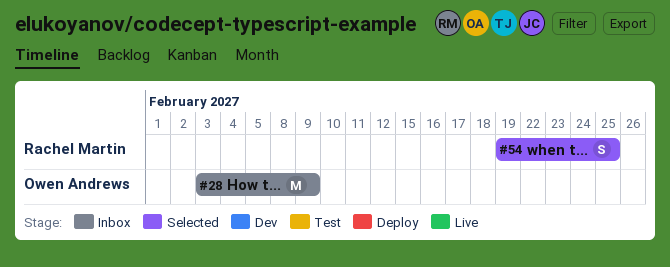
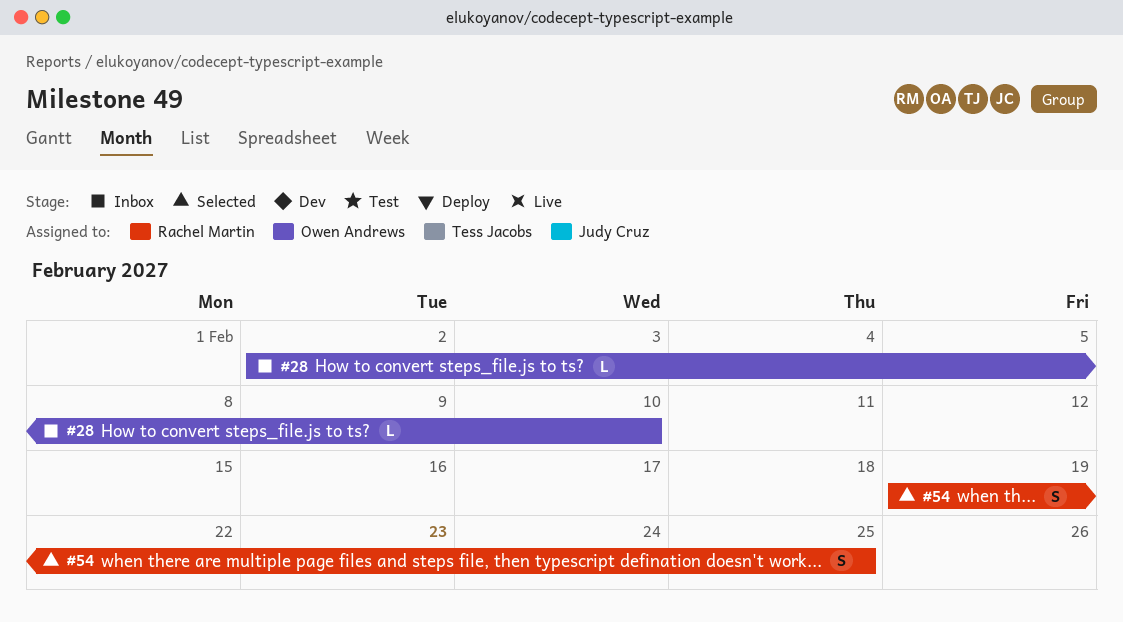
#28, estimate: M -> L
#28, start: Feb 3 -> Feb 2
#28, due: Feb 9 -> Feb 10

